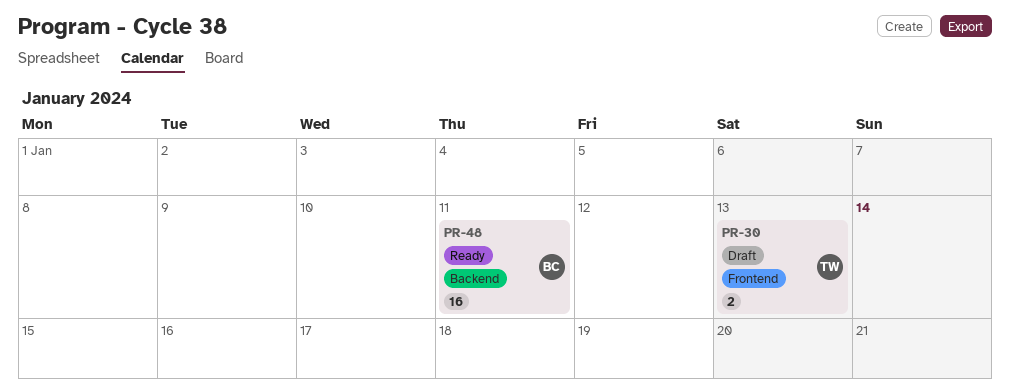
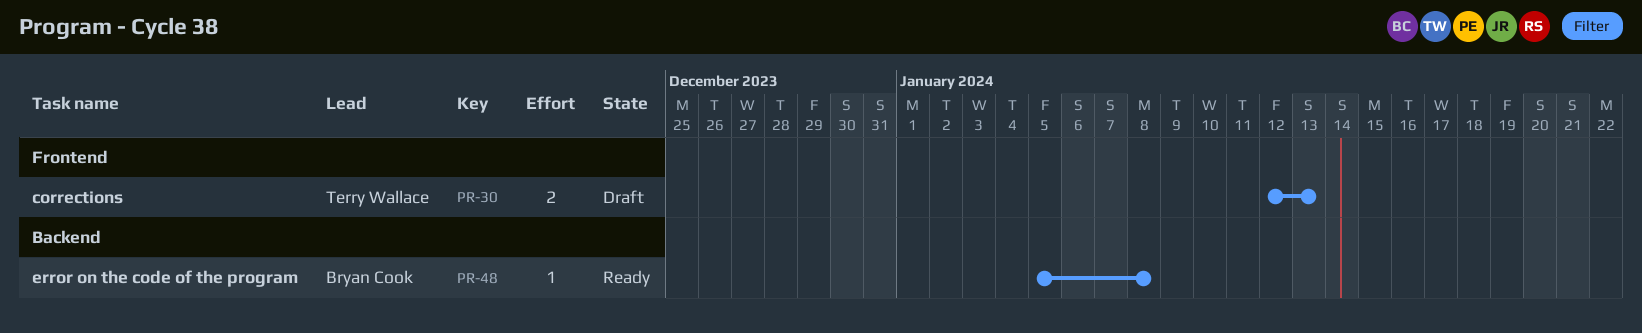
PR-48, estimate: 16 -> 1
PR-48, due: Jan 11 -> Jan 8

